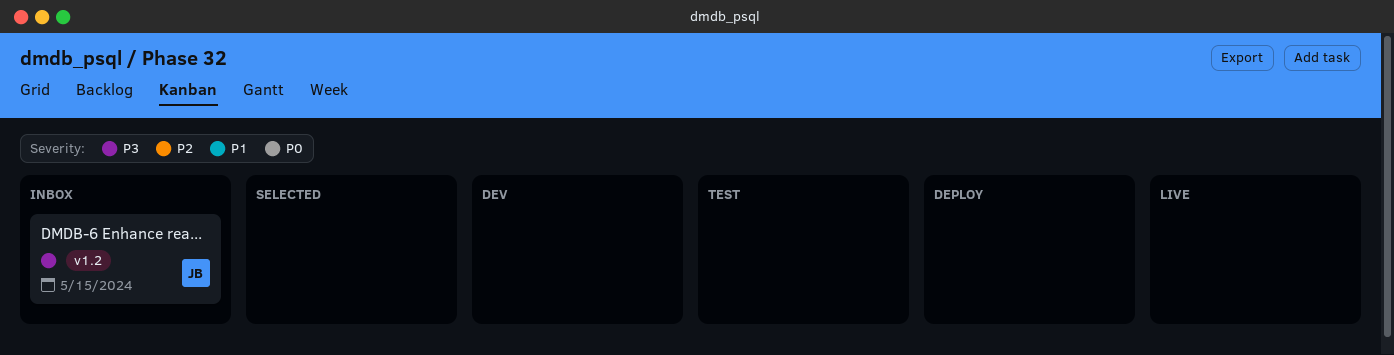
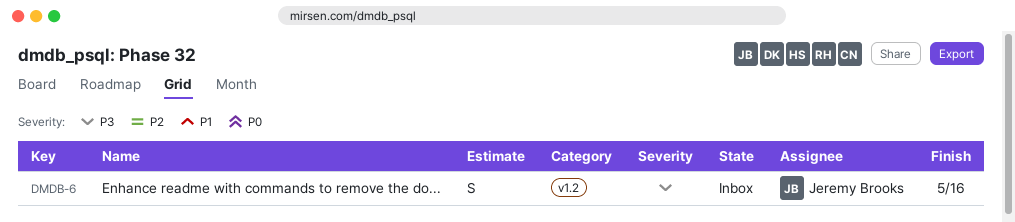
DMDB-6, due: May 15 -> May 16

